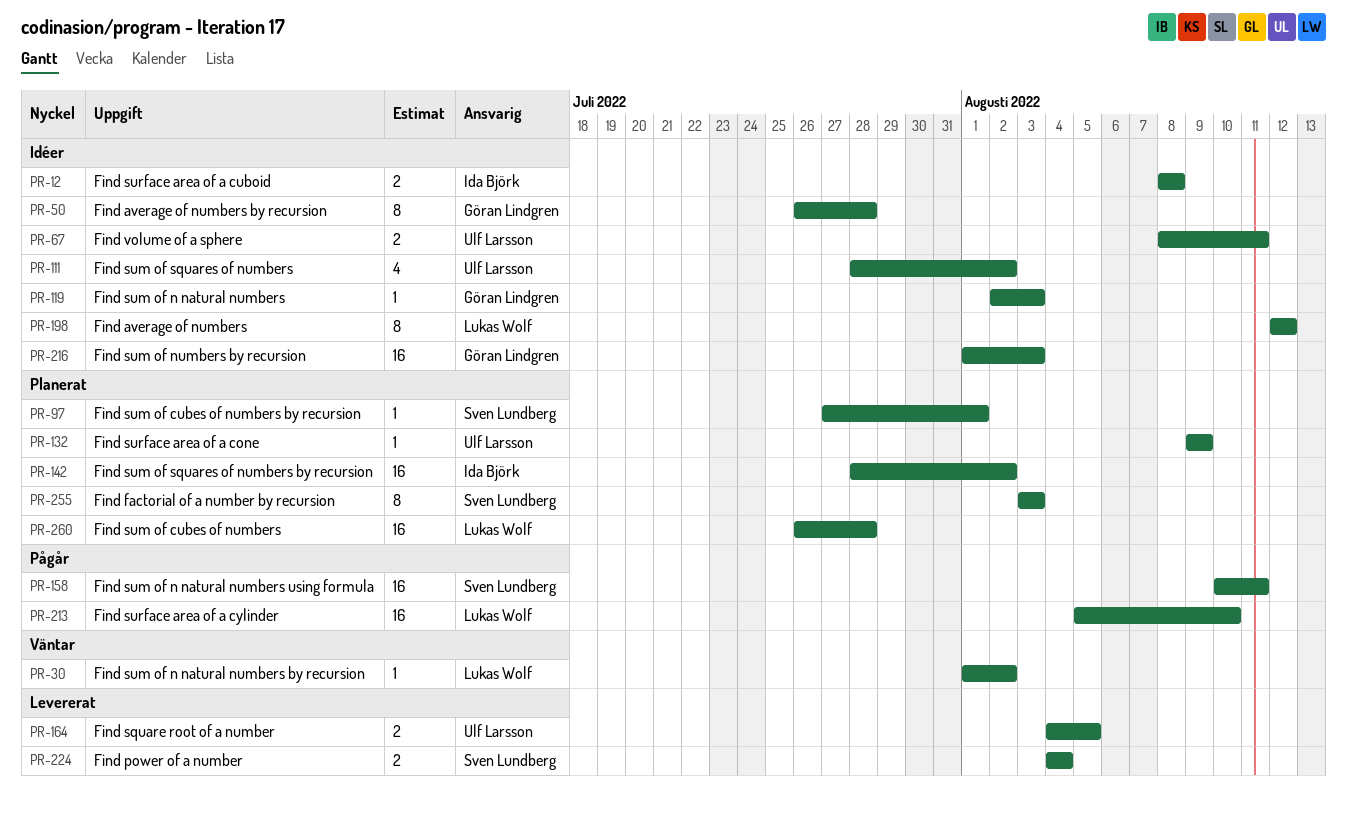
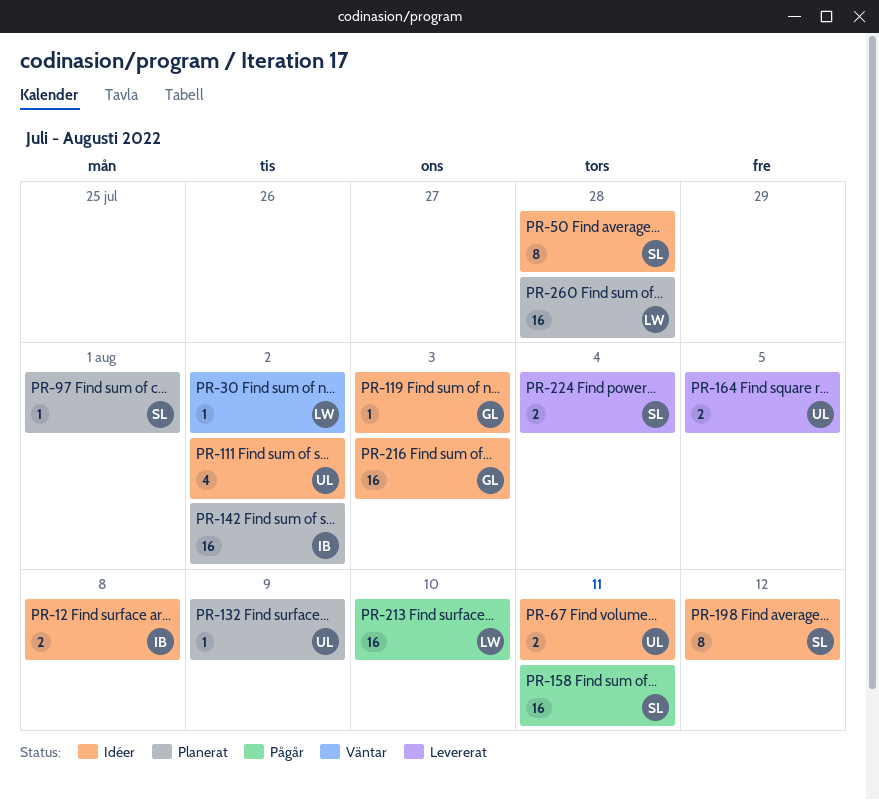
PR-50, owner: Göran Lindgren -> Sven Lundberg
PR-198, owner: Lukas Wolf -> Sven Lundberg
PR-255: present -> none

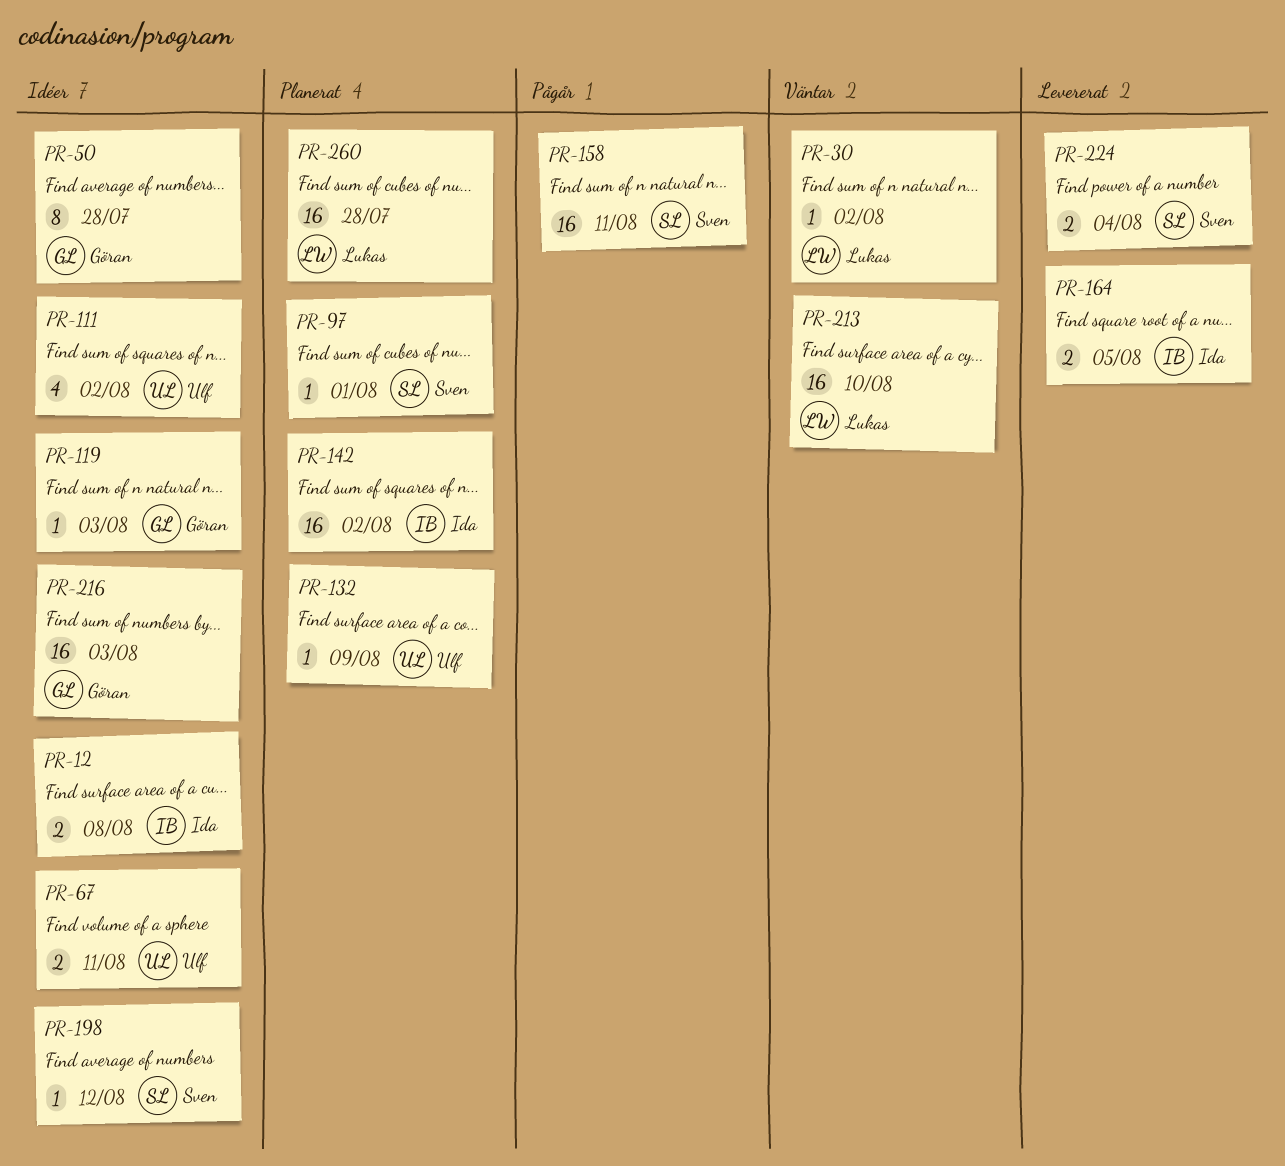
PR-50, owner: Sven -> Göran
PR-164, owner: Ulf -> Ida
PR-198, estimate: 8 -> 1
PR-213, status: Pågår -> Väntar

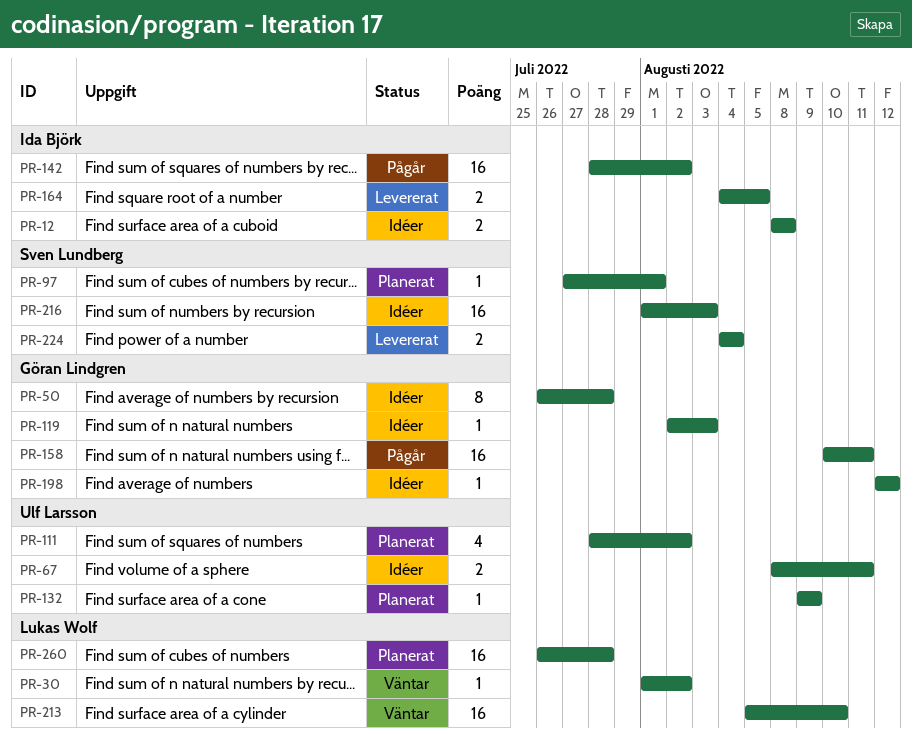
PR-111, status: Idéer -> Planerat
PR-142, status: Planerat -> Pågår
PR-158, owner: Sven Lundberg -> Göran Lindgren
PR-198, owner: Sven Lundberg -> Göran Lindgren
PR-216, owner: Göran Lindgren -> Sven Lundberg

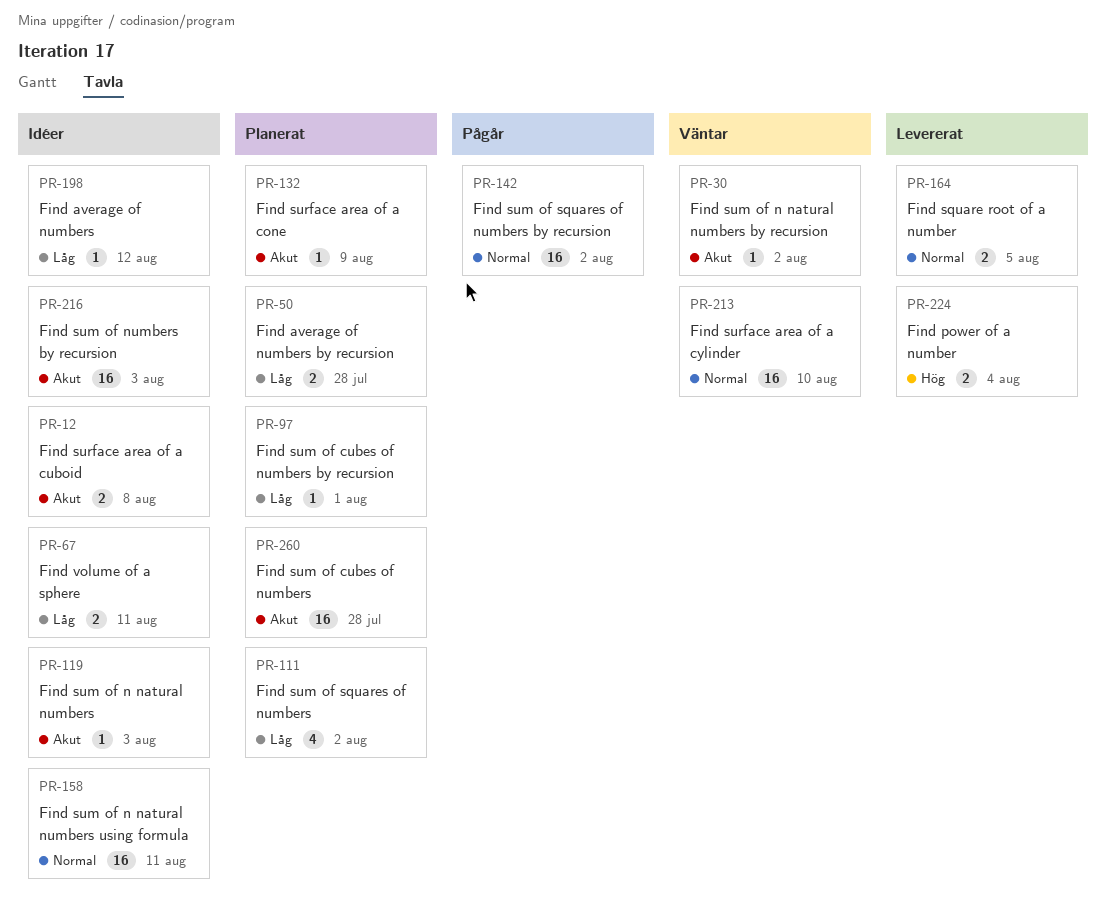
PR-50, status: Idéer -> Planerat
PR-50, estimate: 8 -> 2
PR-158, status: Pågår -> Idéer

